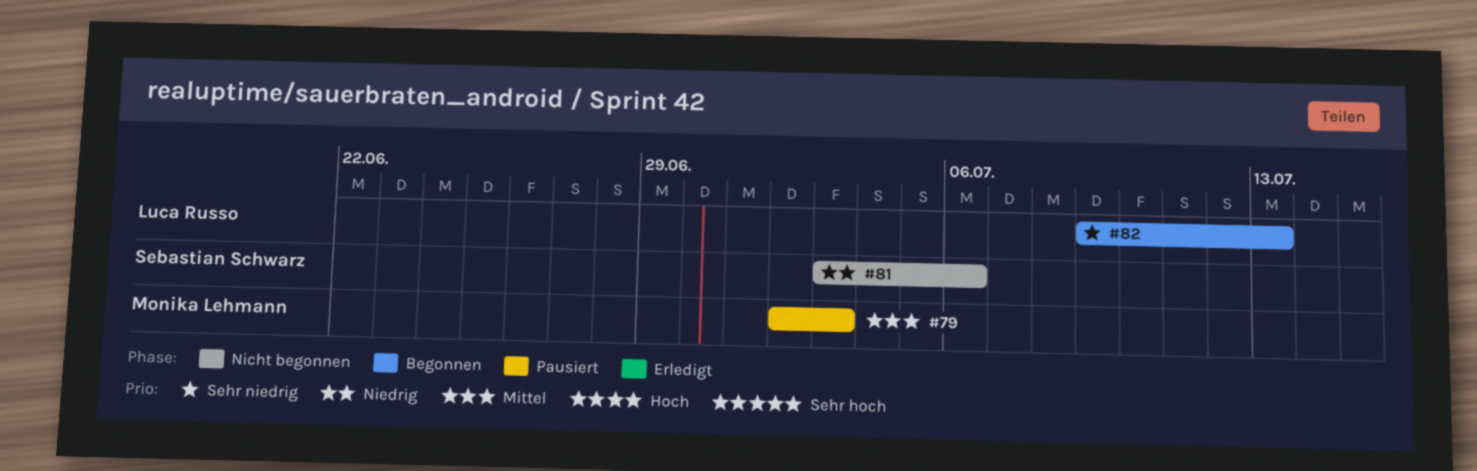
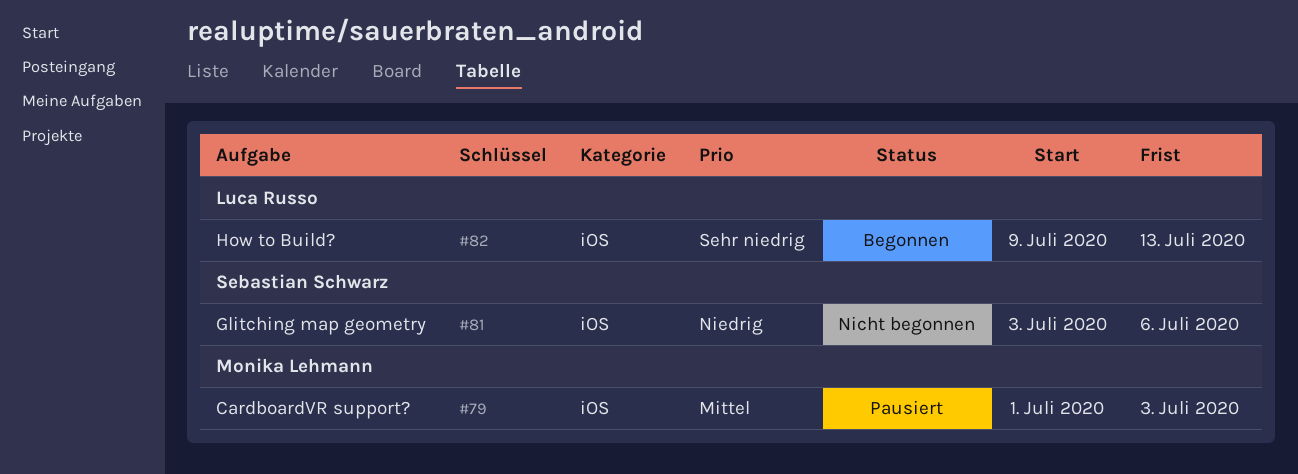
#79, start: Jul 2 -> Jul 1

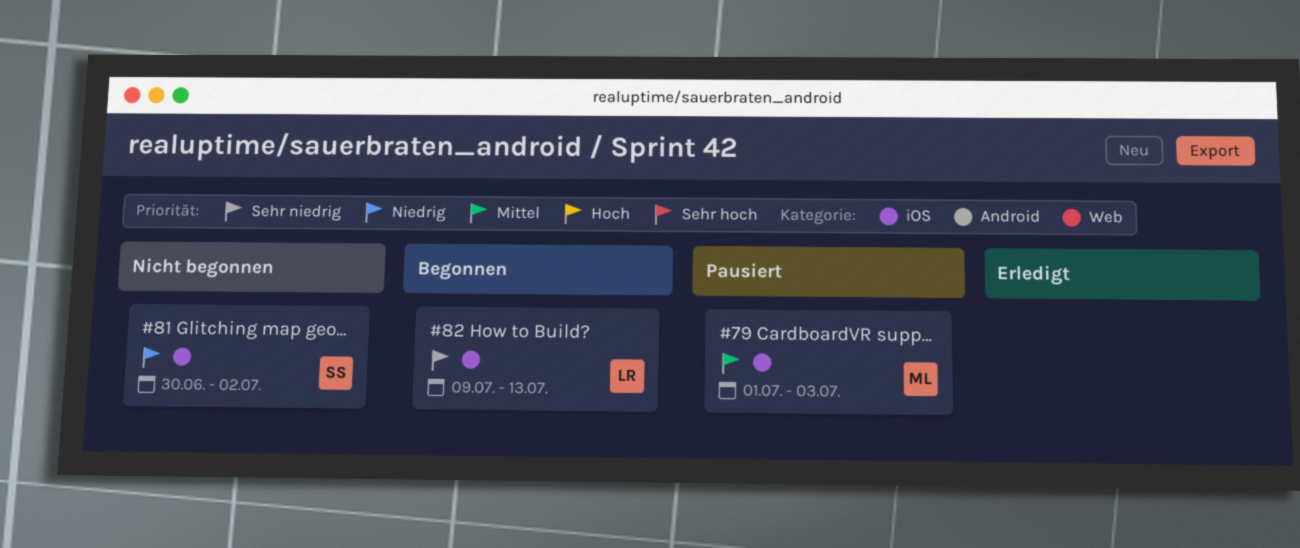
#81, start: Jul 3 -> Jun 30
#81, due: Jul 6 -> Jul 2

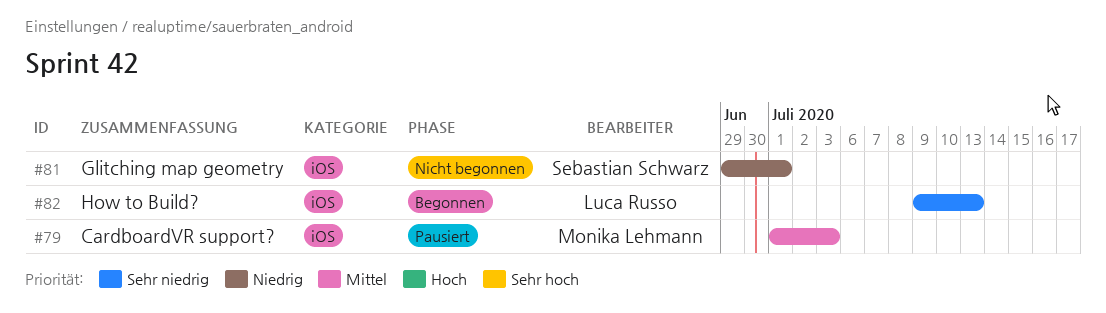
#81, start: Jun 30 -> Jun 29
#81, due: Jul 2 -> Jul 1

